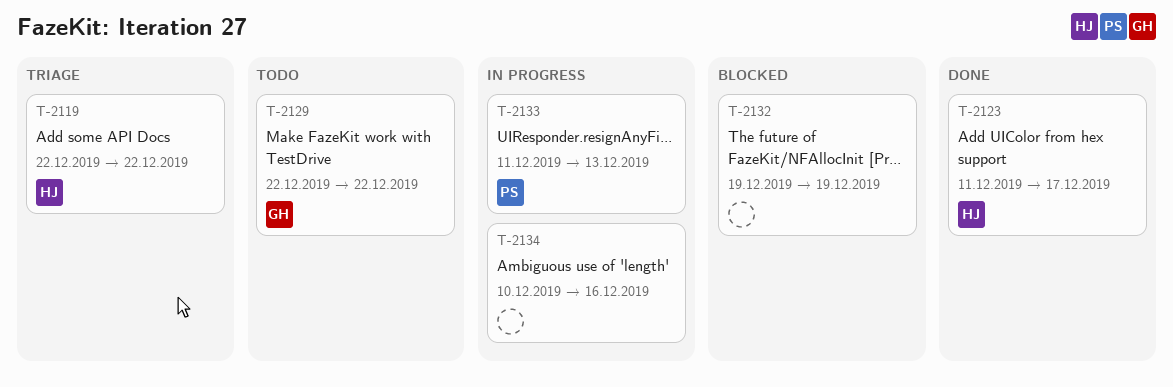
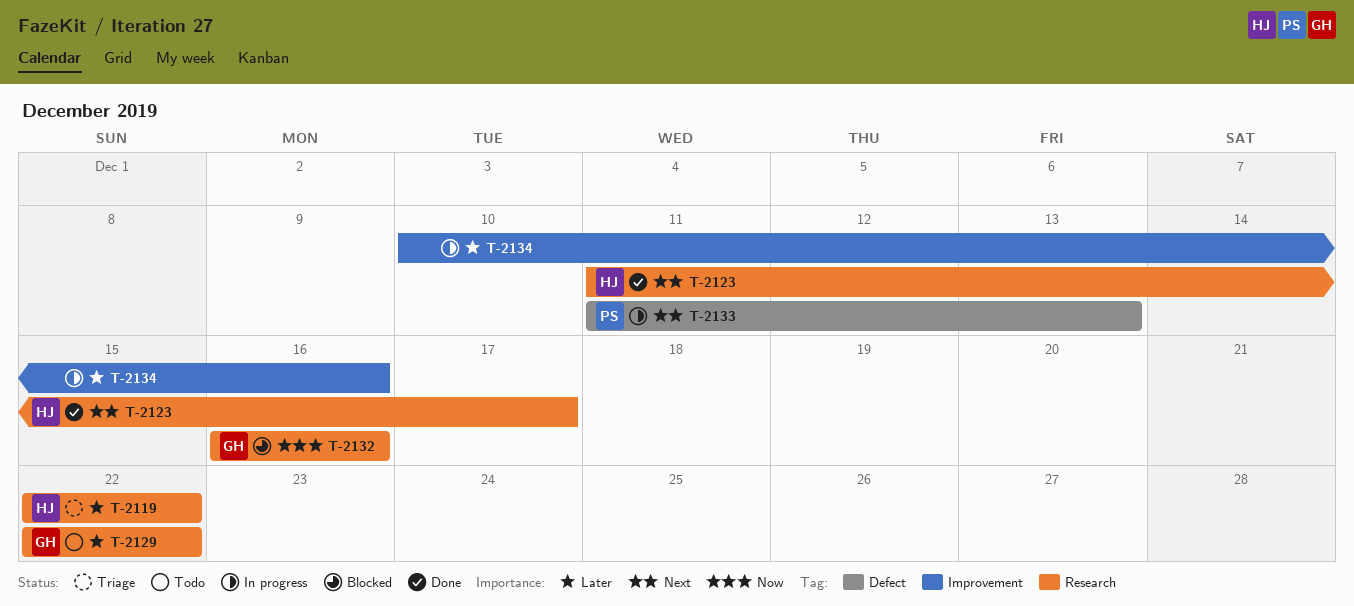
T-2132, owner: none -> GH
T-2132, start: Dec 19 -> Dec 16
T-2132, due: Dec 19 -> Dec 16

